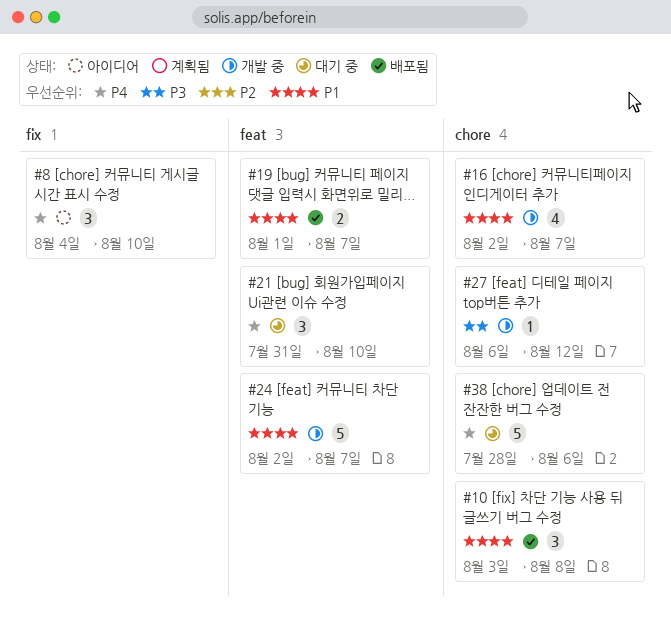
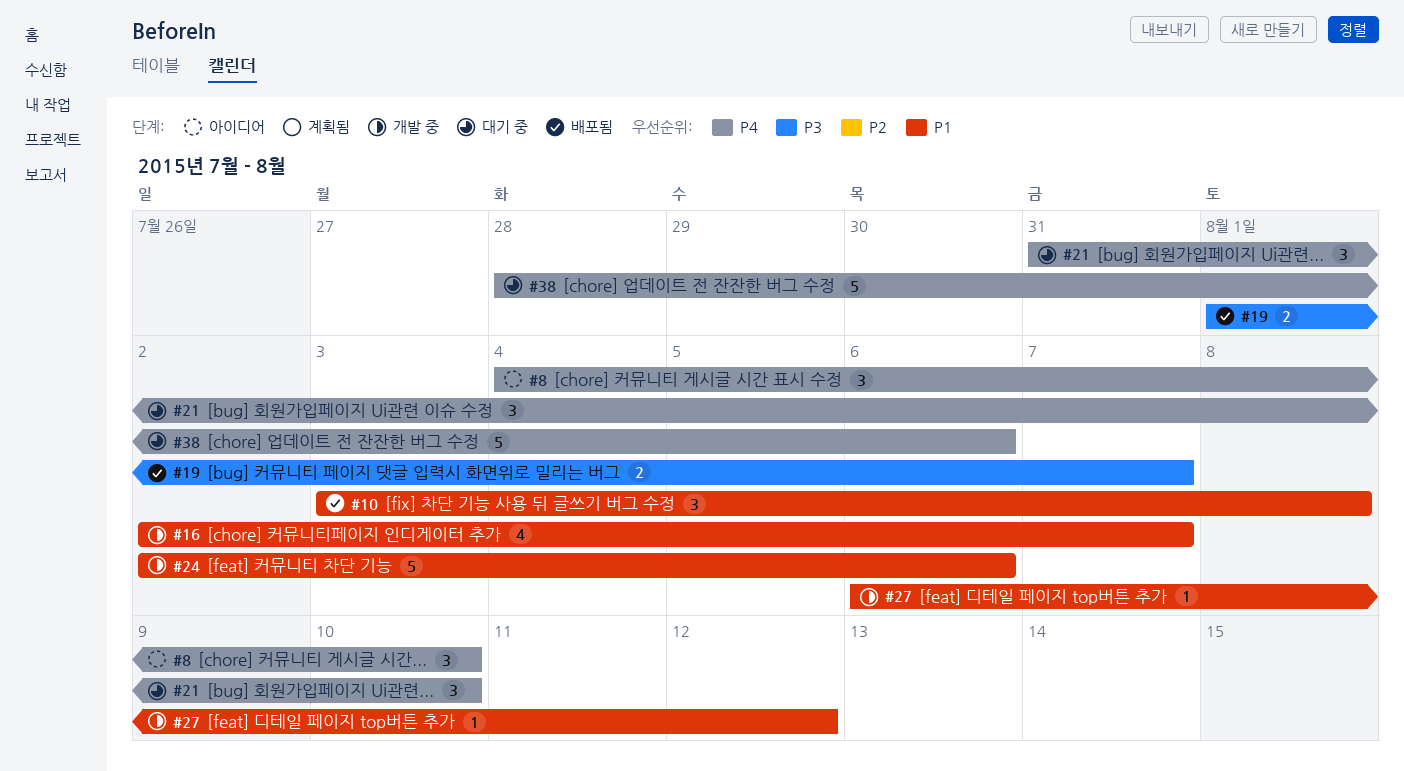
#19, priority: P1 -> P3
#24, due: Aug 7 -> Aug 6
#27, priority: P3 -> P1

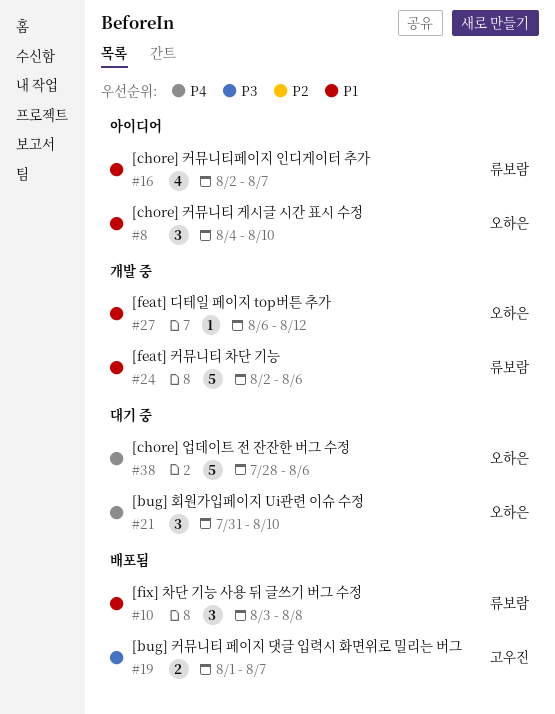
#8, priority: P4 -> P1
#16, status: 개발 중 -> 아이디어

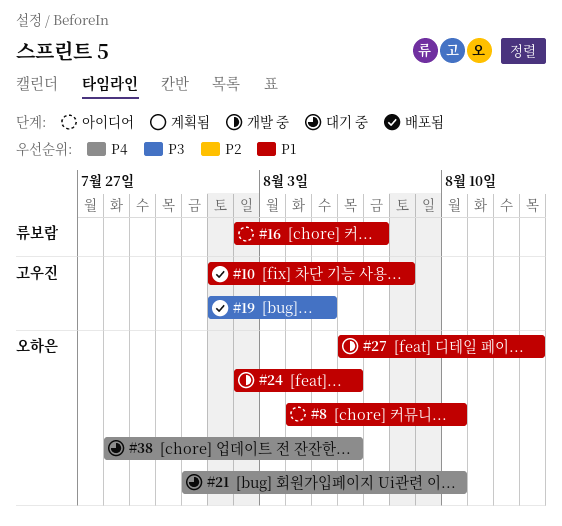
#10, owner: 류보람 -> 고우진
#10, start: Aug 3 -> Aug 1
#19, due: Aug 7 -> Aug 5
#24, owner: 류보람 -> 오하은
#27, due: Aug 12 -> Aug 13

